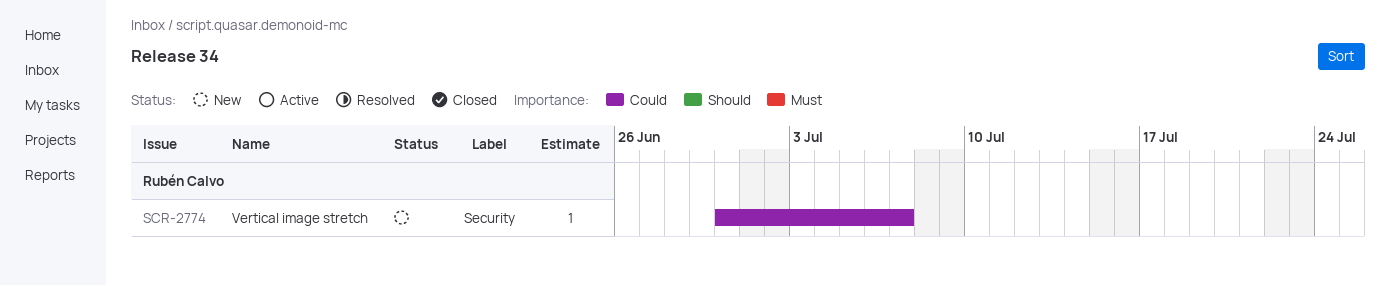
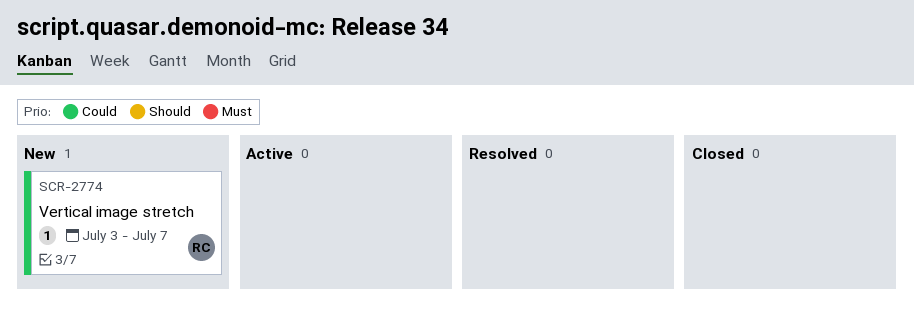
SCR-2774, start: Jun 30 -> Jul 3

